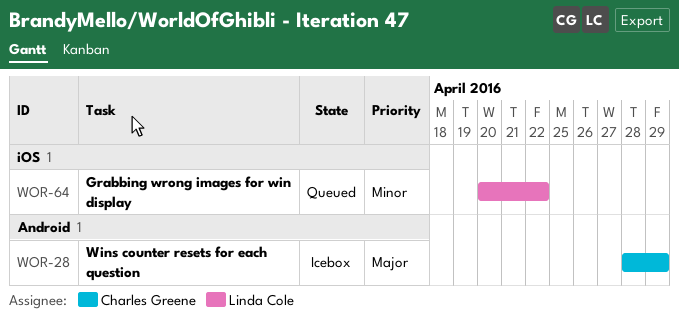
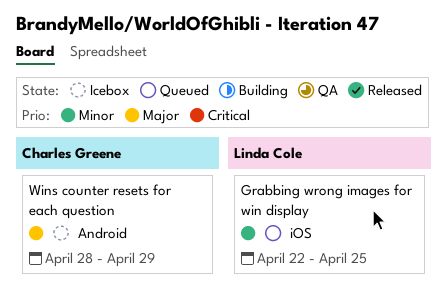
Grabbing wrong images for win display, start: Apr 20 -> Apr 22
Grabbing wrong images for win display, due: Apr 22 -> Apr 25

